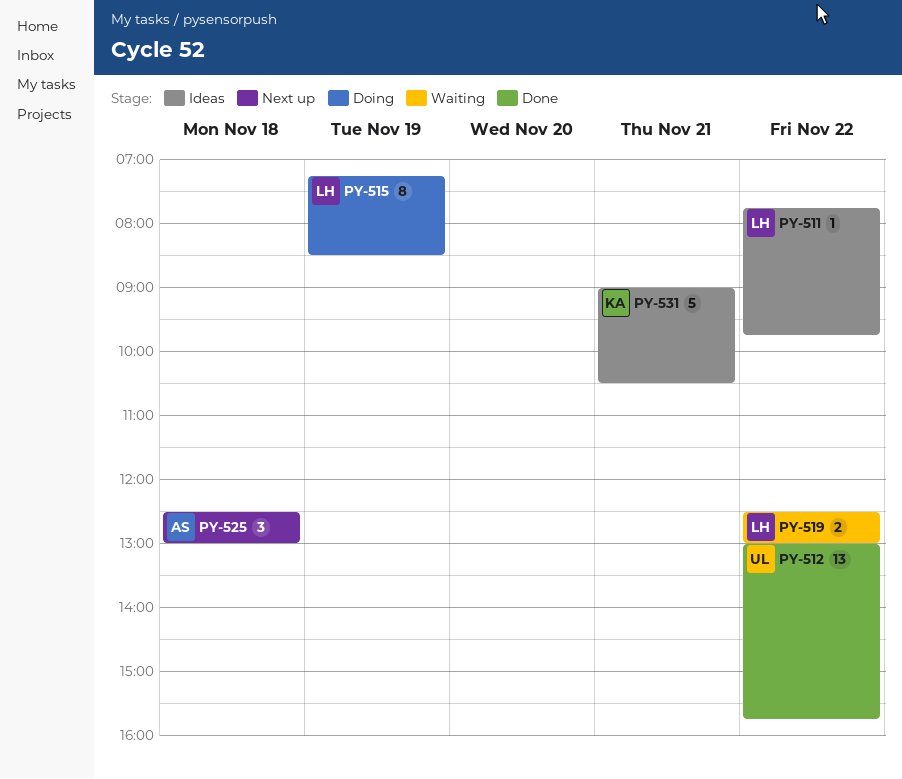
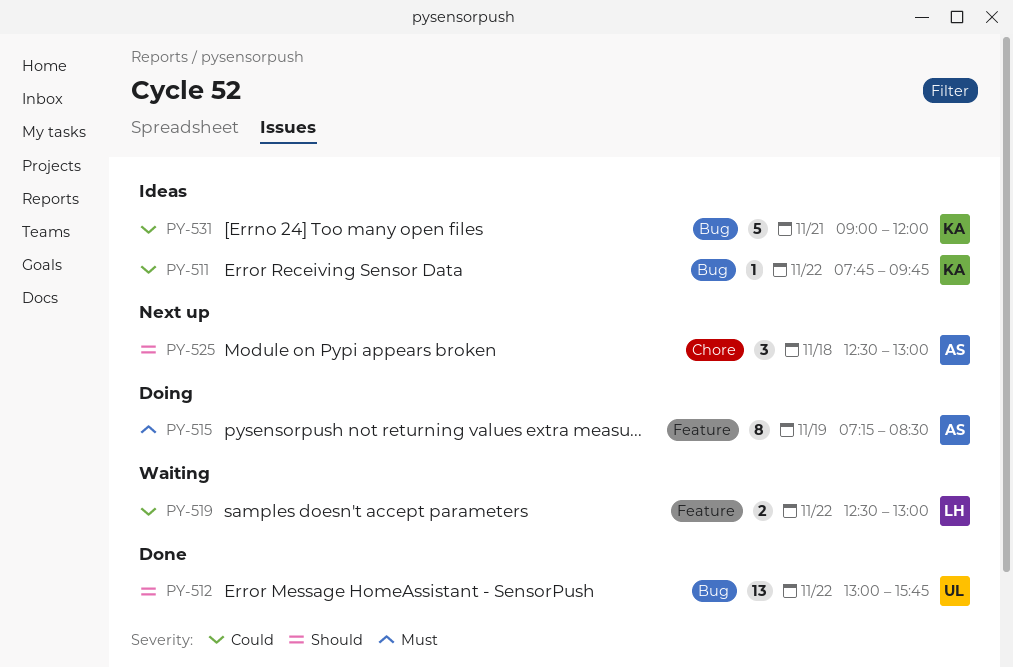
PY-511, owner: LH -> KA
PY-515, owner: LH -> AS
PY-531, ends: 10:30 -> 12:00

